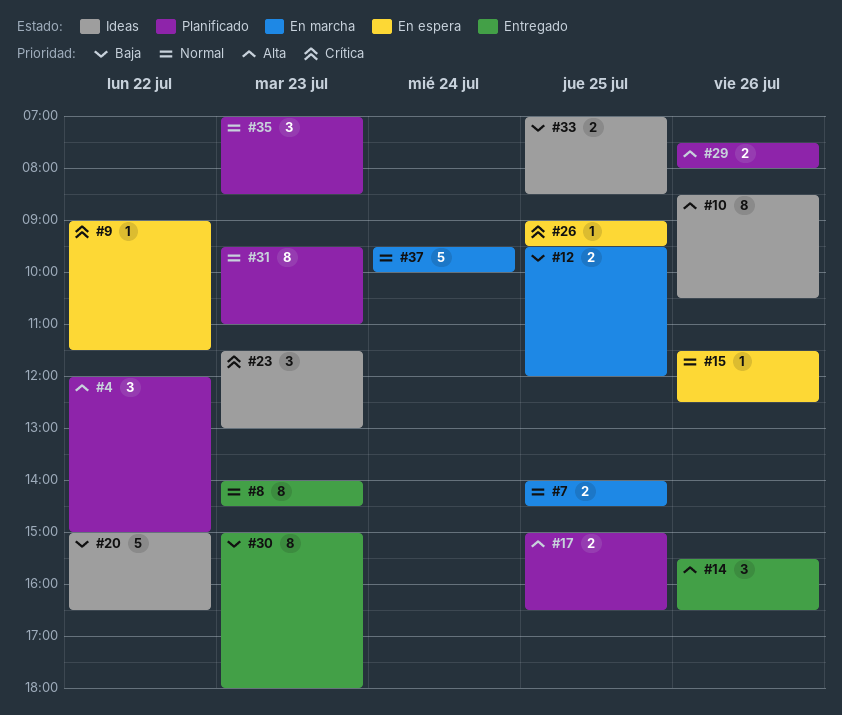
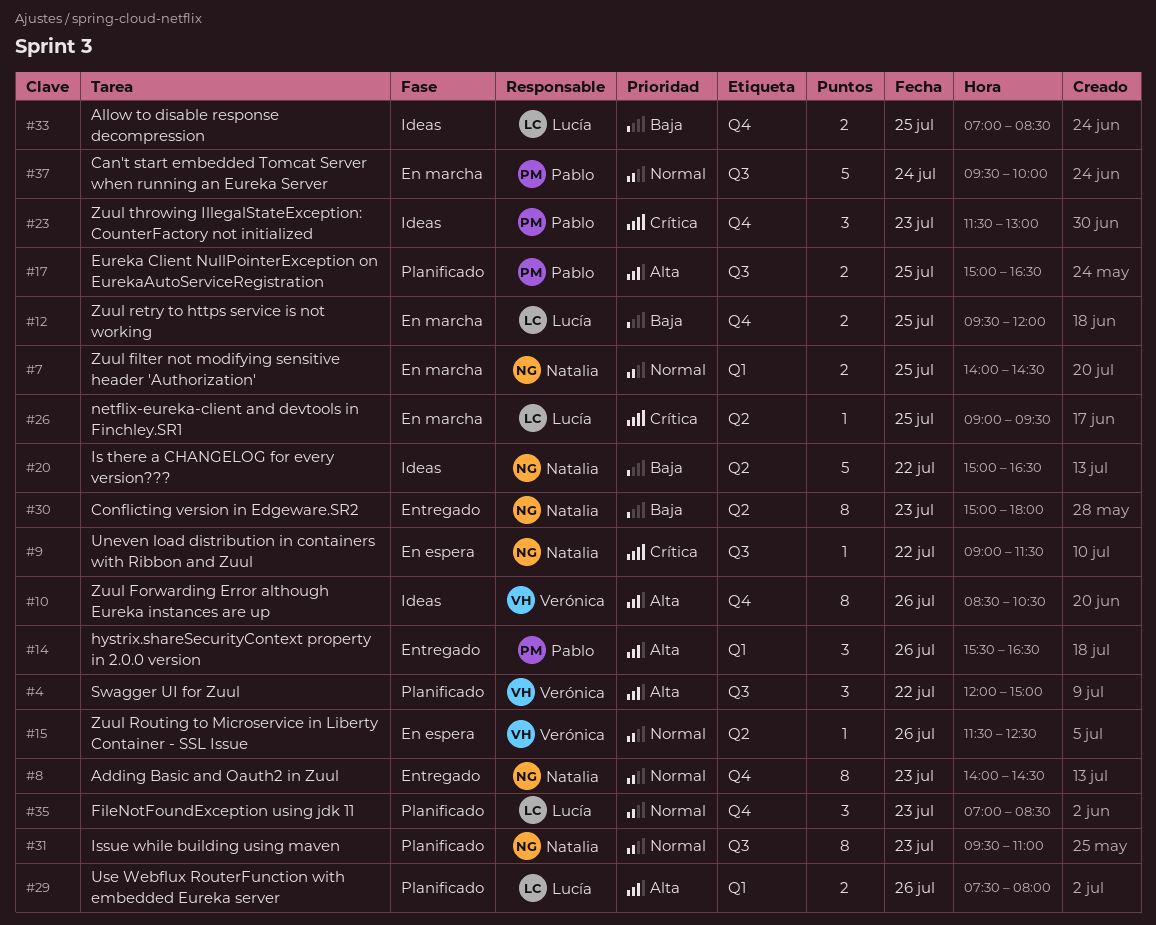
#26, status: En espera -> En marcha

